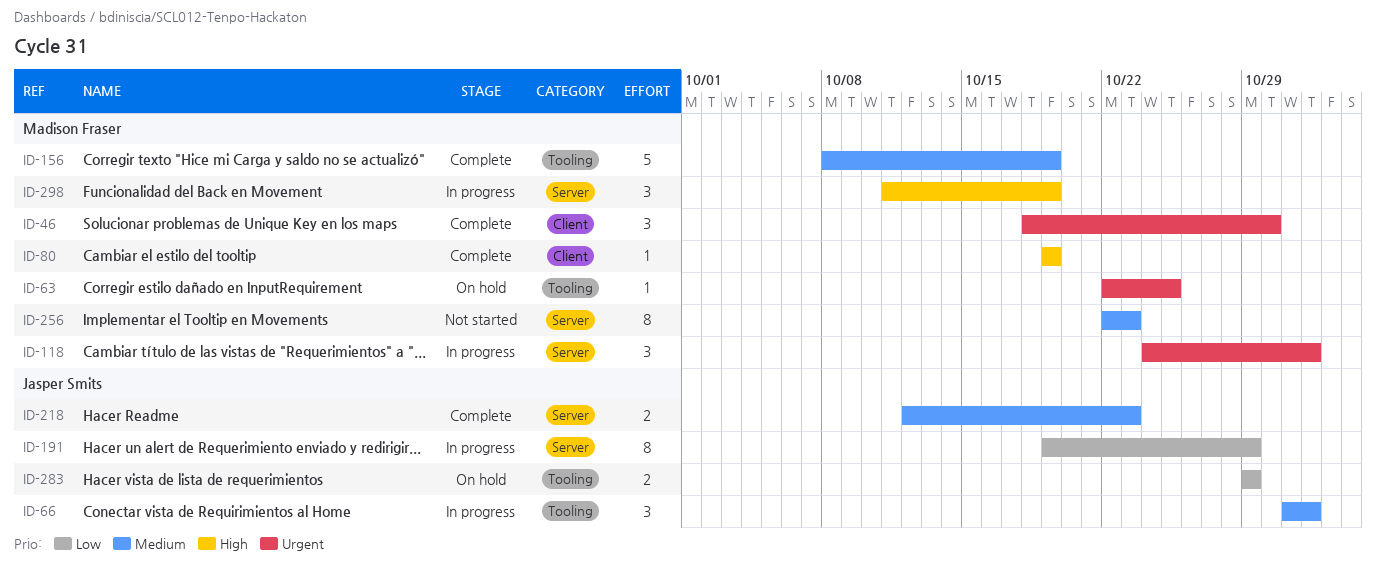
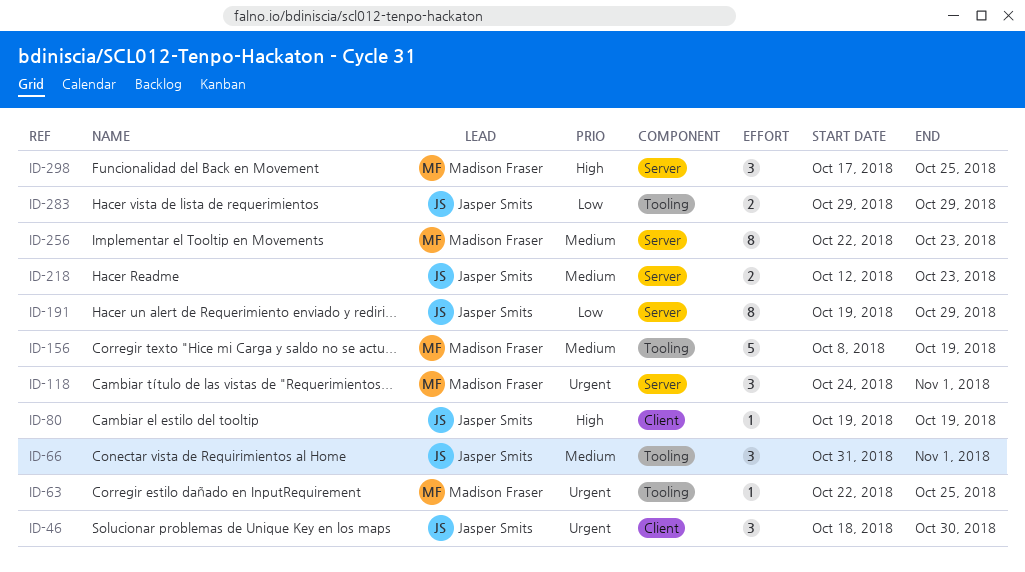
ID-46, owner: Madison Fraser -> Jasper Smits
ID-80, owner: Madison Fraser -> Jasper Smits
ID-298, start: Oct 11 -> Oct 17
ID-298, due: Oct 19 -> Oct 25

